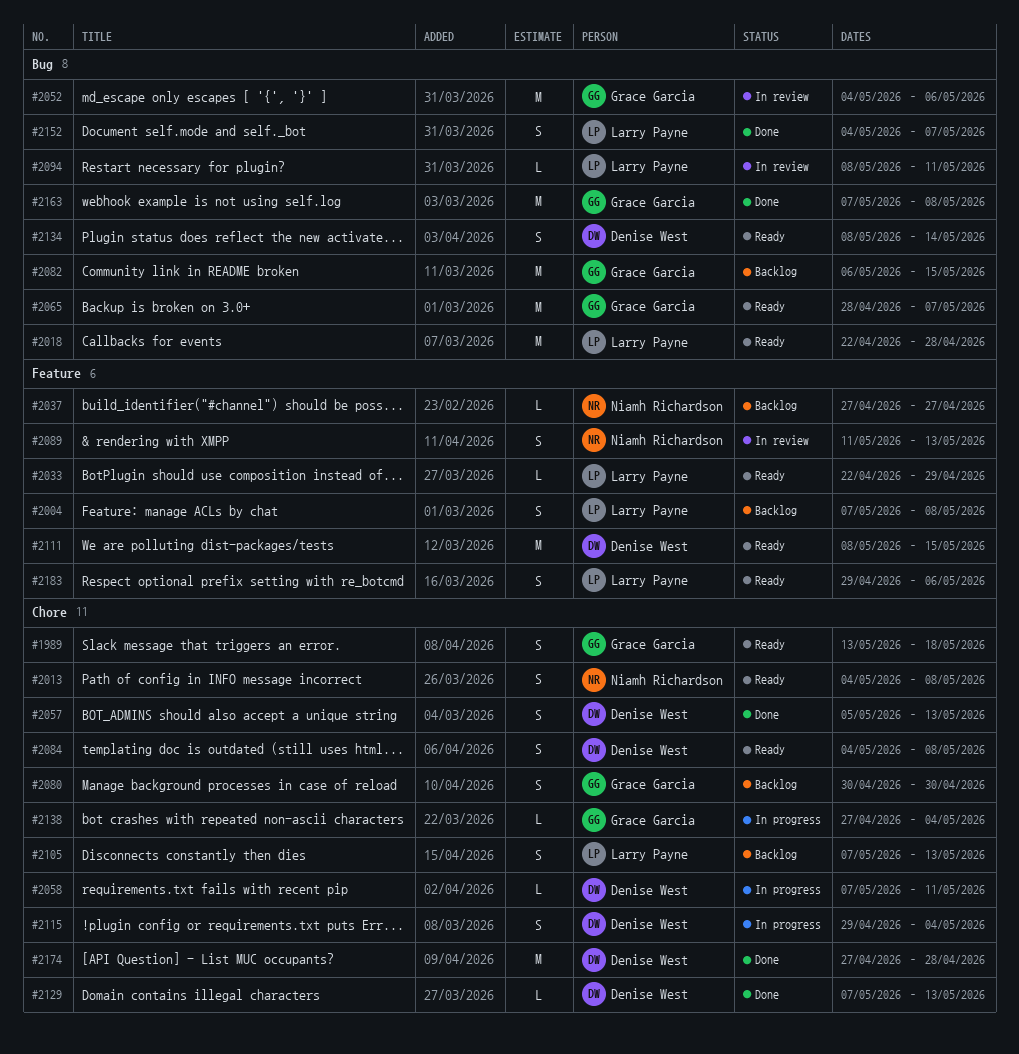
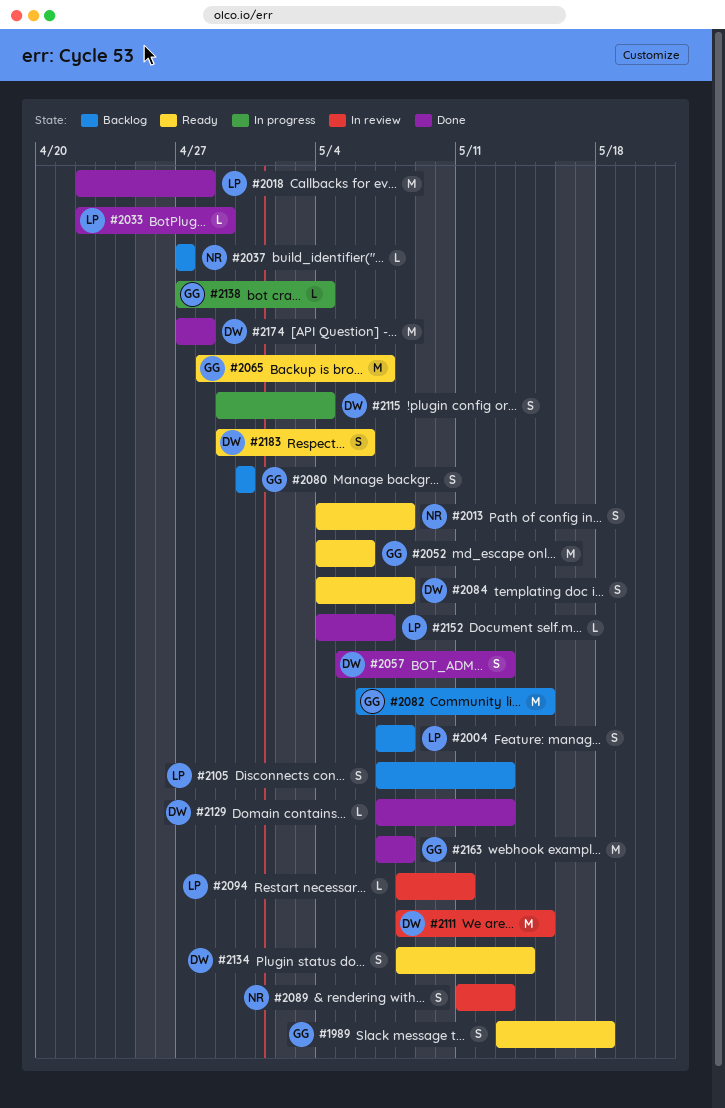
#2018, status: Ready -> Done
#2033, status: Ready -> Done
#2052, status: In review -> Ready
#2058: present -> none
#2111, status: Ready -> In review
#2152, estimate: S -> L
#2183, owner: Larry Payne -> Denise West

